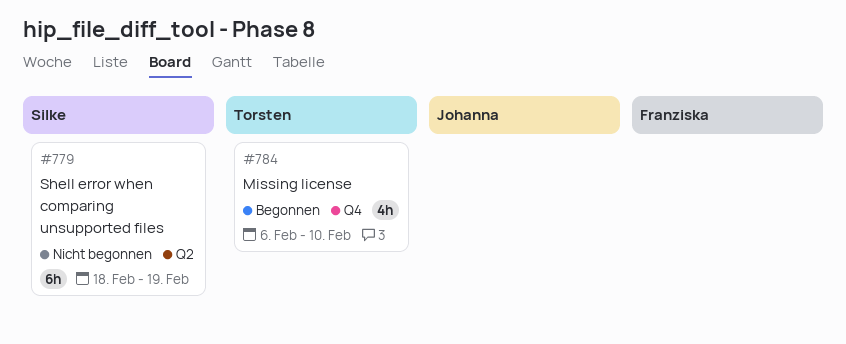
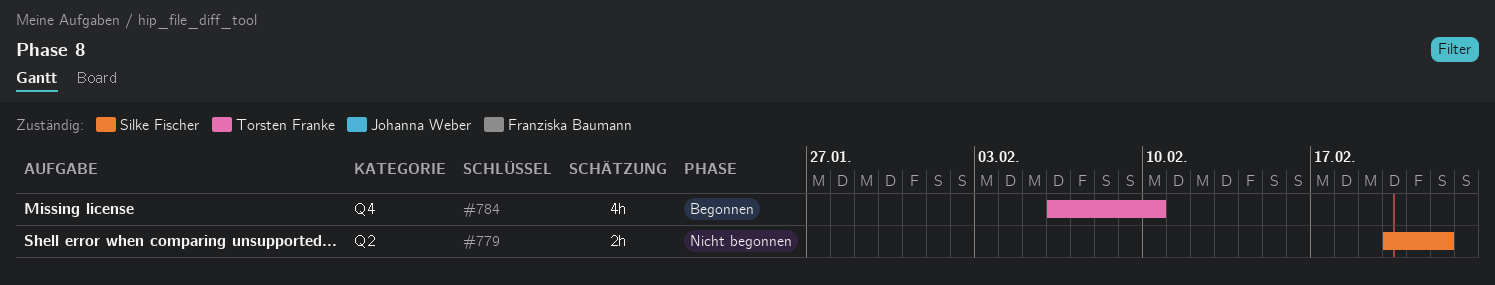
#779, estimate: 6h -> 2h
#779, start: Feb 18 -> Feb 20
#779, due: Feb 19 -> Feb 22

